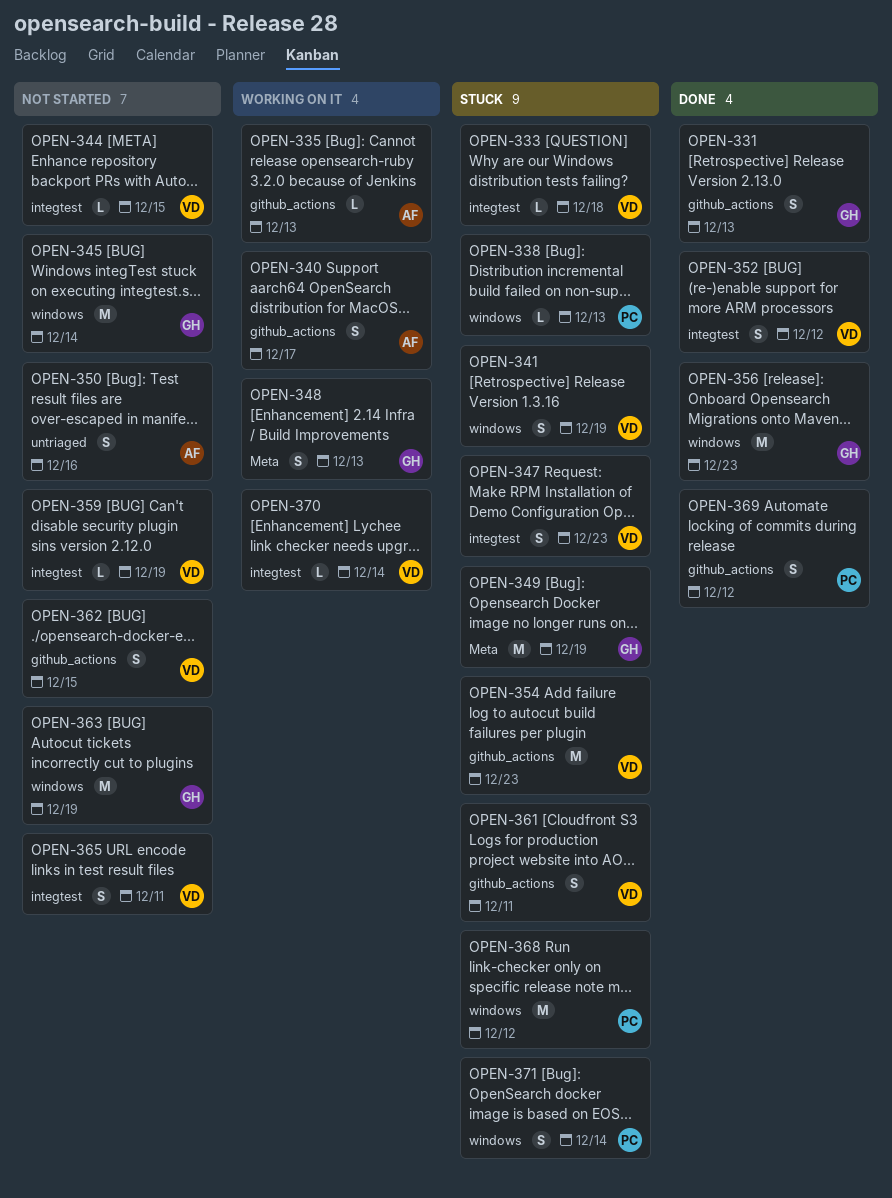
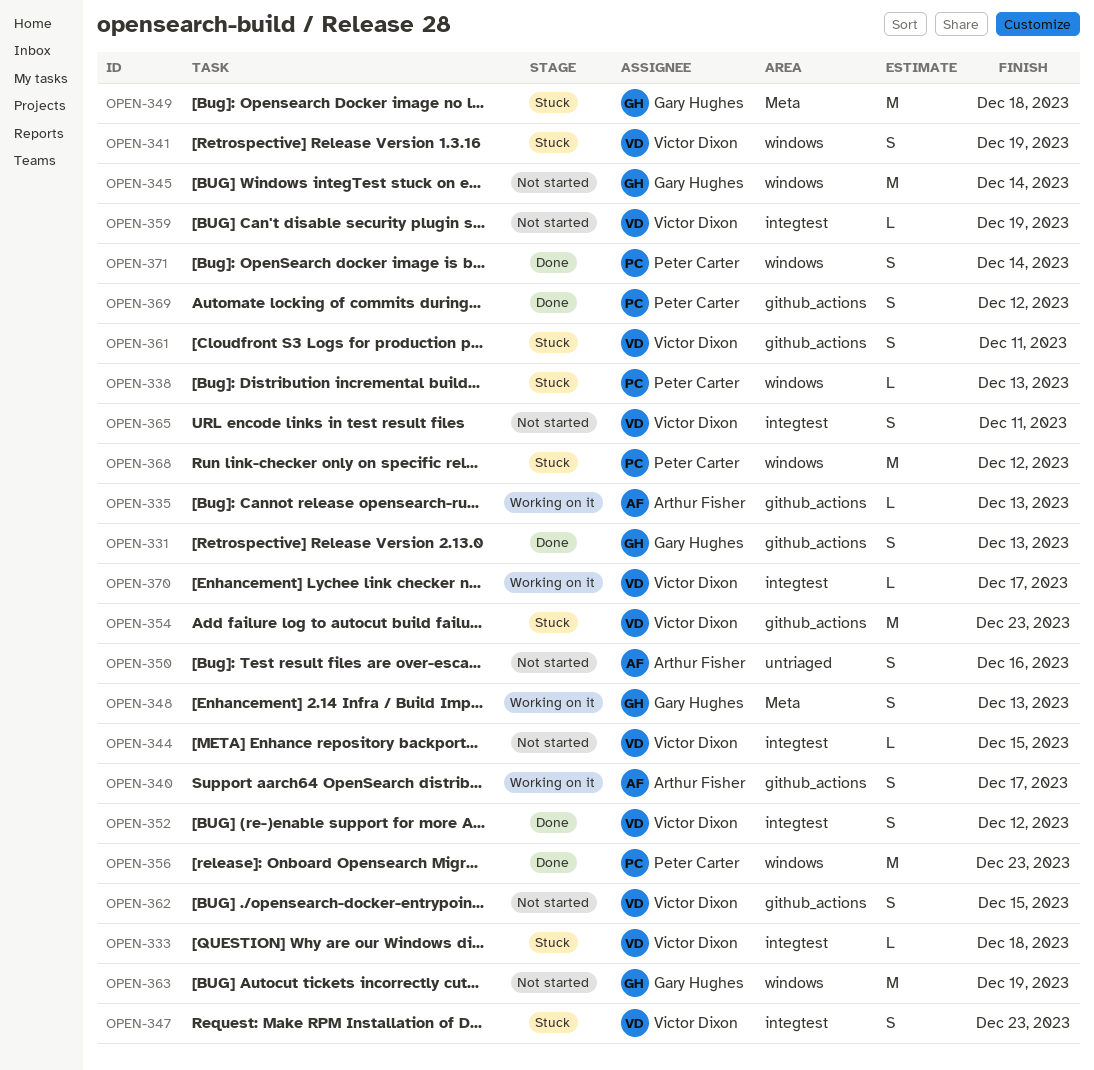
OPEN-349, due: Dec 19 -> Dec 18
OPEN-356, owner: Gary Hughes -> Peter Carter
OPEN-370, due: Dec 14 -> Dec 17
OPEN-371, status: Stuck -> Done

